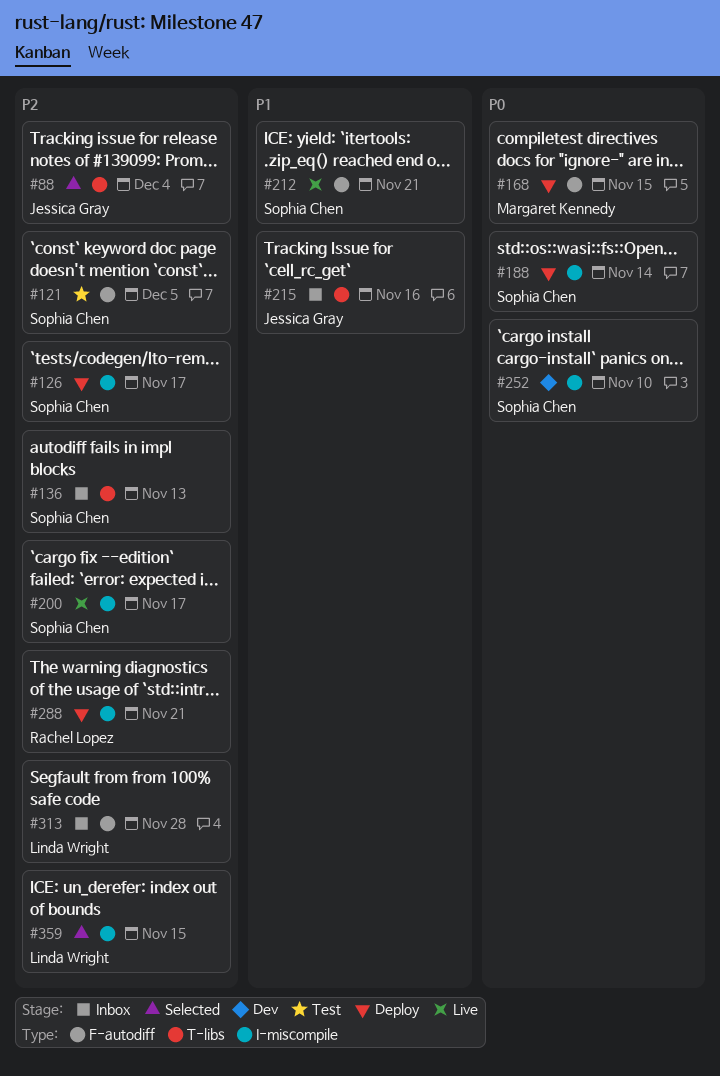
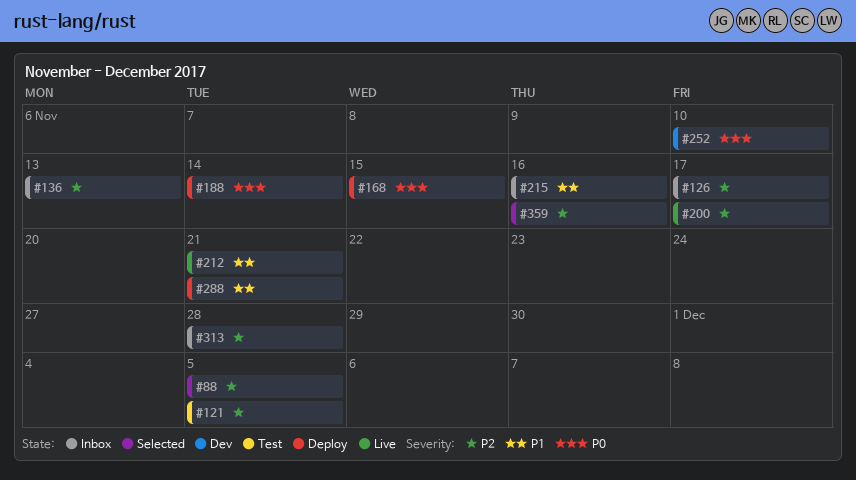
#88, due: Dec 4 -> Dec 5
#126, status: Deploy -> Inbox
#288, priority: P2 -> P1
#359, due: Nov 15 -> Nov 16

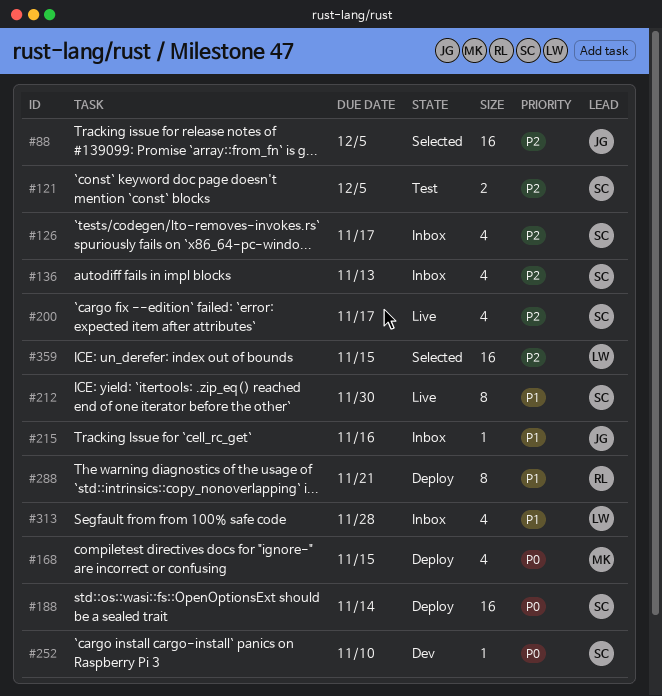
#212, due: Nov 21 -> Nov 30
#313, priority: P2 -> P1
#359, due: Nov 16 -> Nov 15

